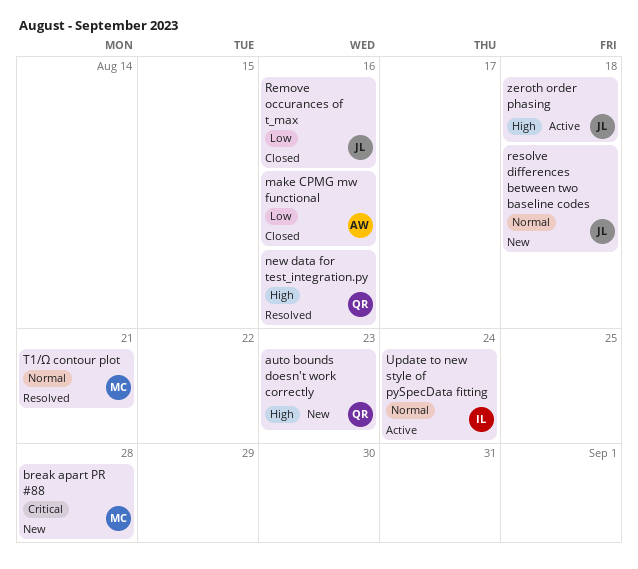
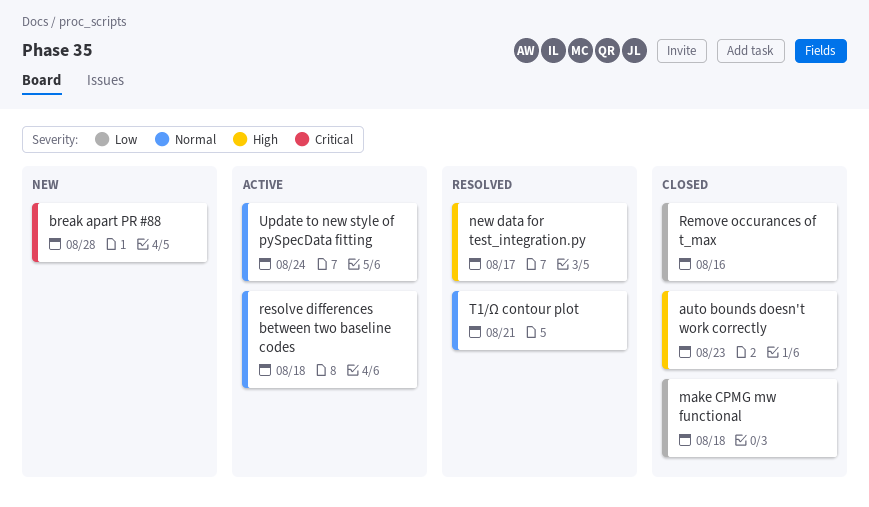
auto bounds doesn't work correctly, status: New -> Closed
make CPMG mw functional, due: Aug 16 -> Aug 18
new data for test_integration.py, due: Aug 16 -> Aug 17
resolve differences between two baseline codes, status: New -> Active
zeroth order phasing: present -> none

